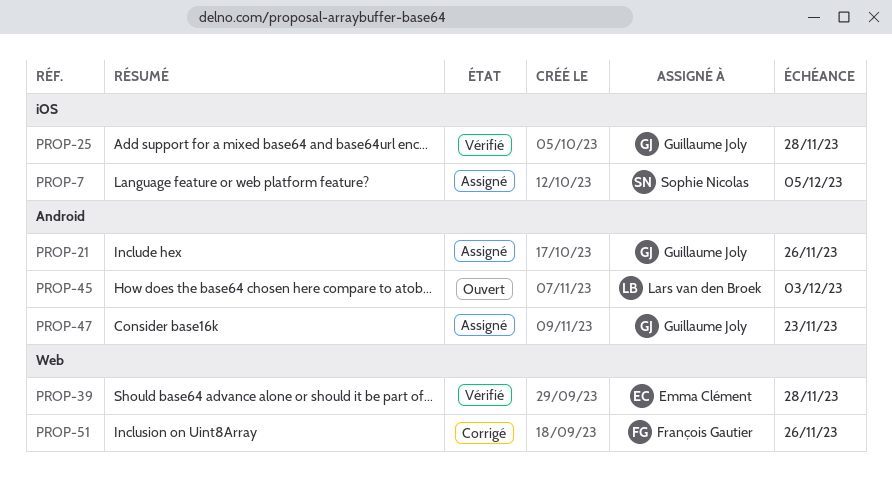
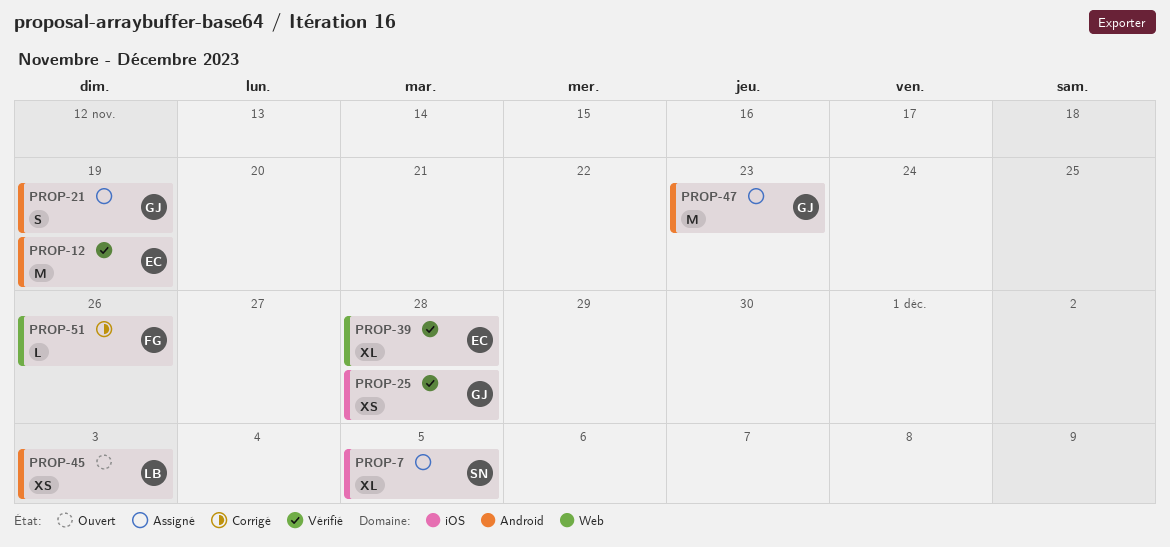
PROP-12: none -> present
PROP-21, due: Nov 26 -> Nov 19

